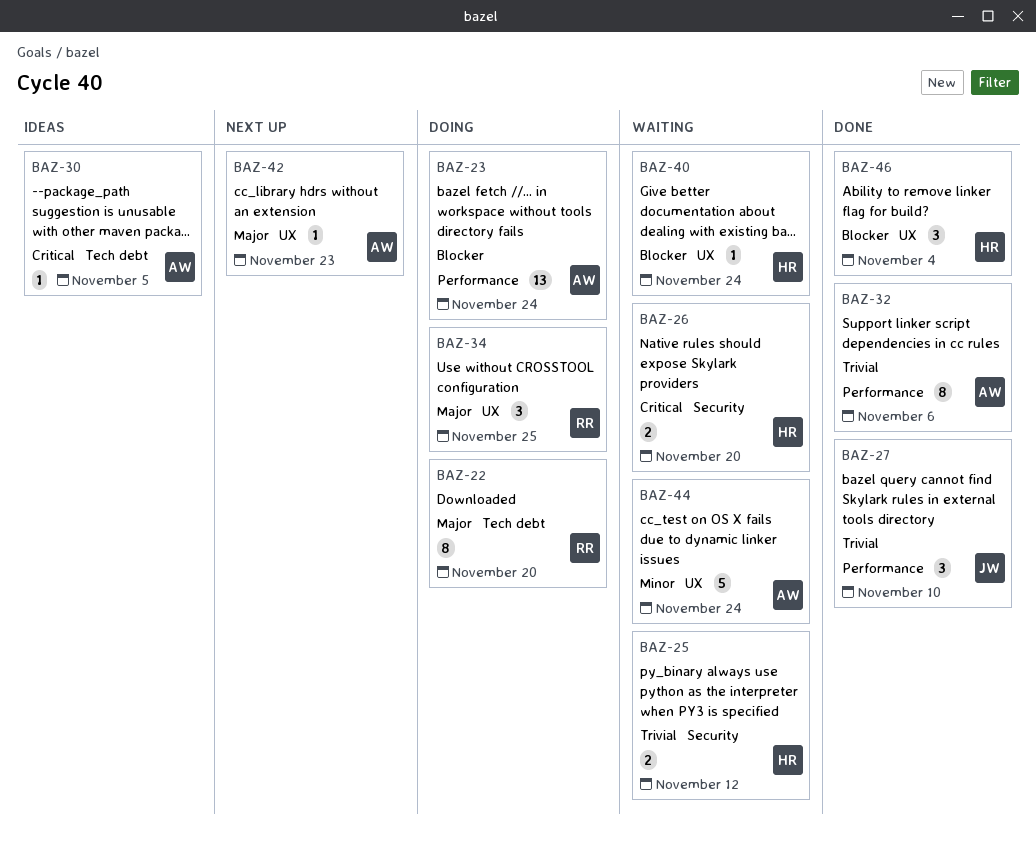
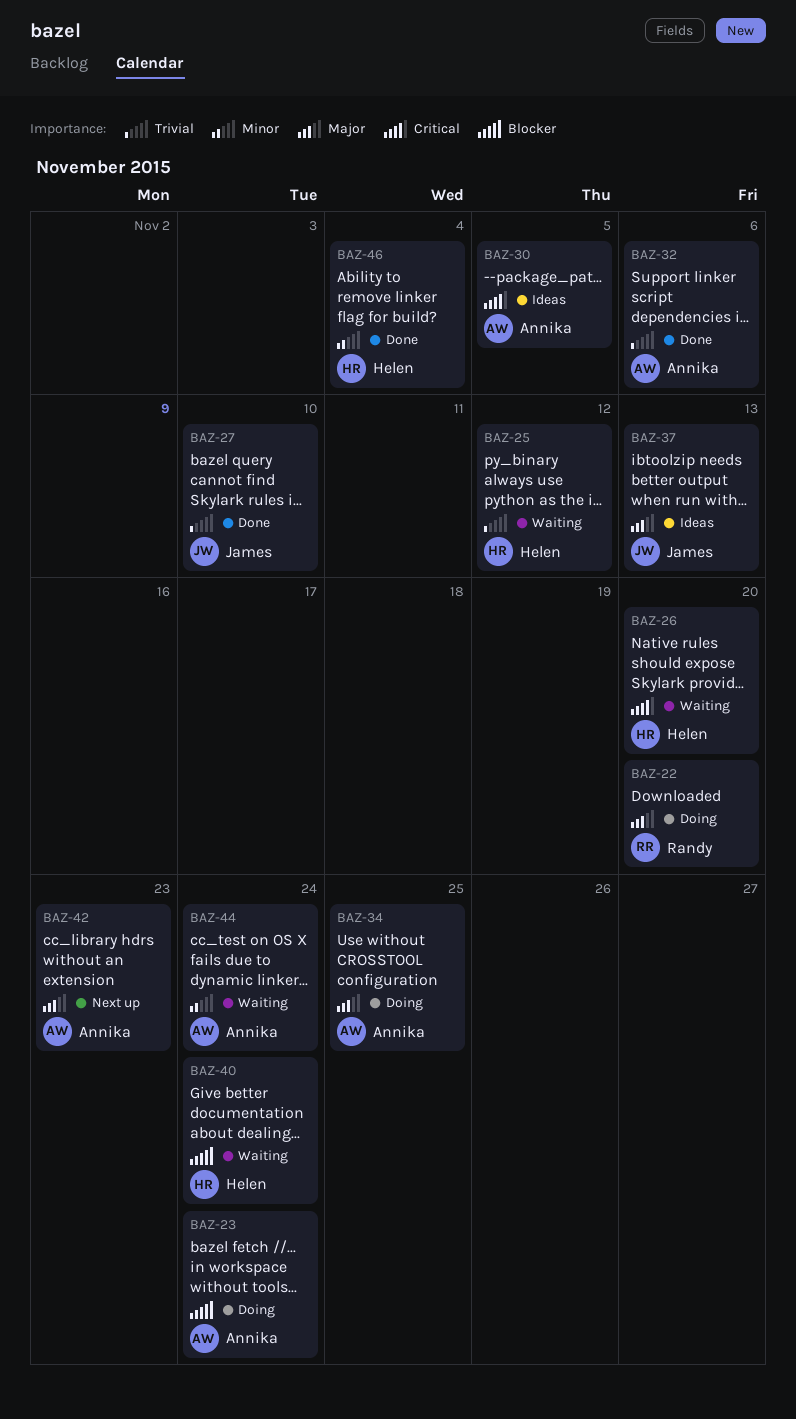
BAZ-34, owner: Randy -> Annika
BAZ-37: none -> present
BAZ-46, priority: Blocker -> Minor

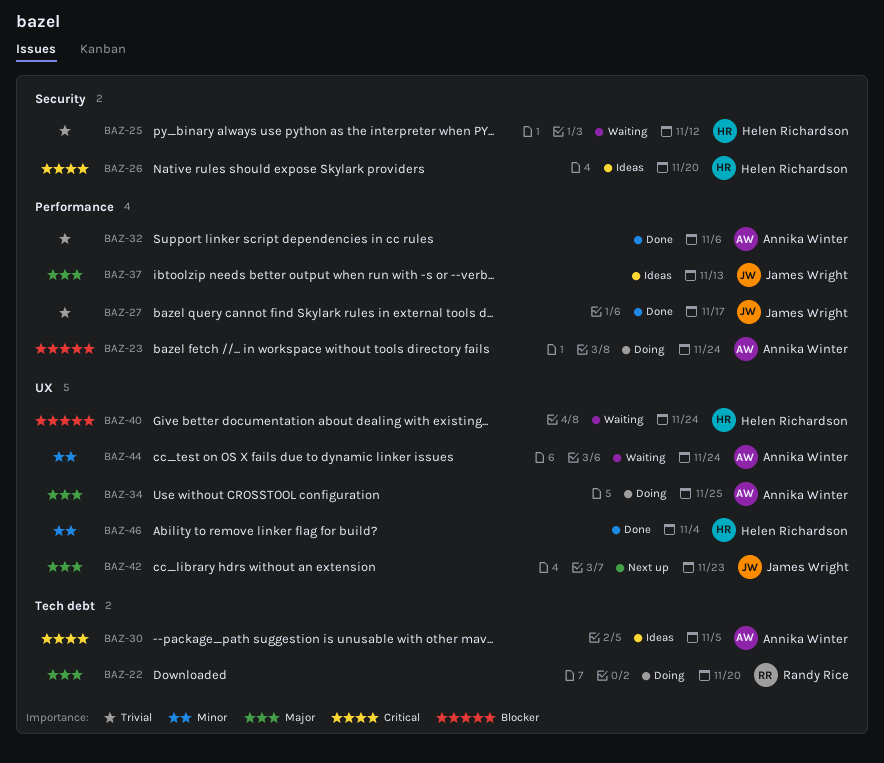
BAZ-26, status: Waiting -> Ideas
BAZ-27, due: Nov 10 -> Nov 17
BAZ-42, owner: Annika Winter -> James Wright

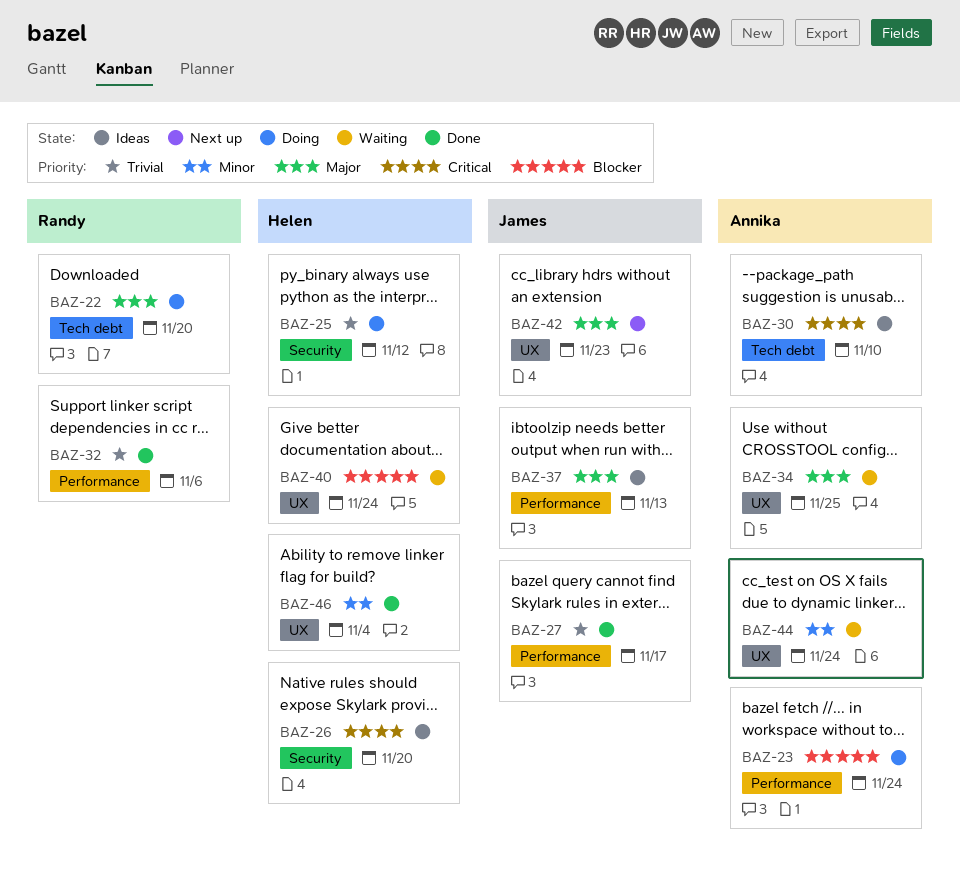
BAZ-25, status: Waiting -> Doing
BAZ-30, due: Nov 5 -> Nov 10
BAZ-32, owner: Annika Winter -> Randy Rice
BAZ-34, status: Doing -> Waiting

